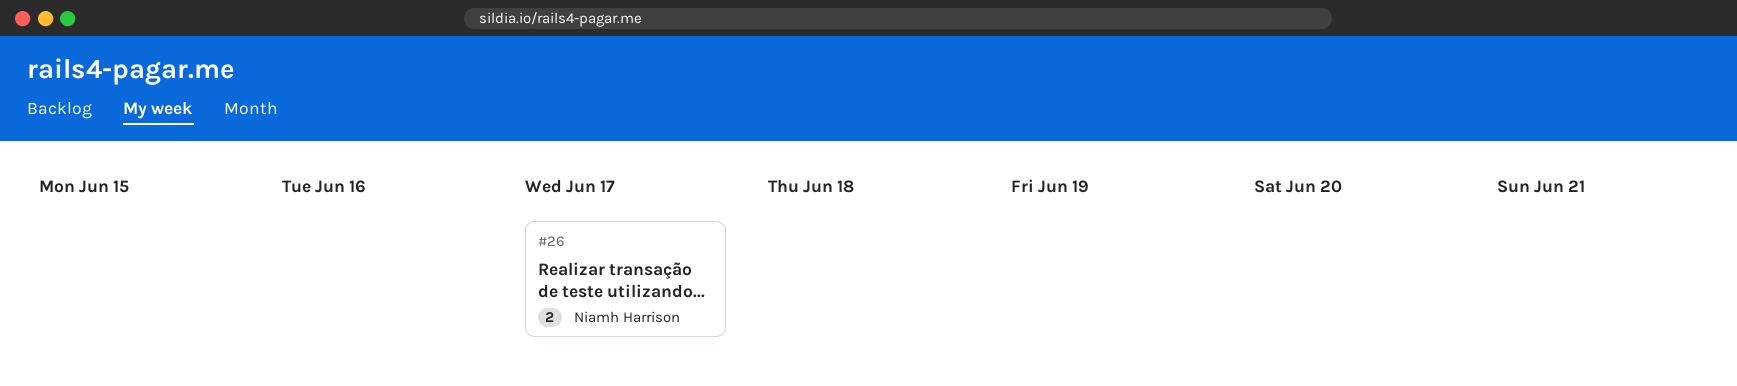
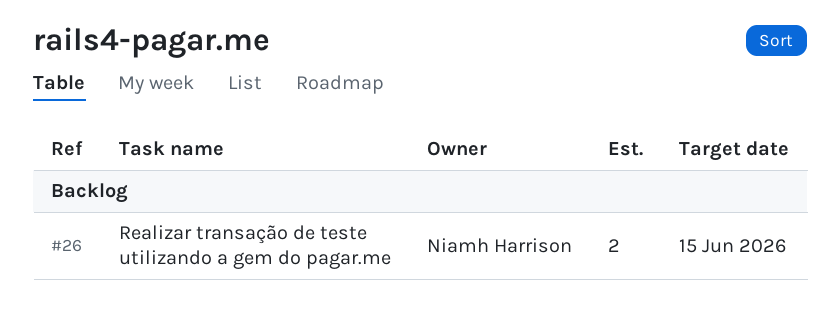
#26, due: Jun 17 -> Jun 15

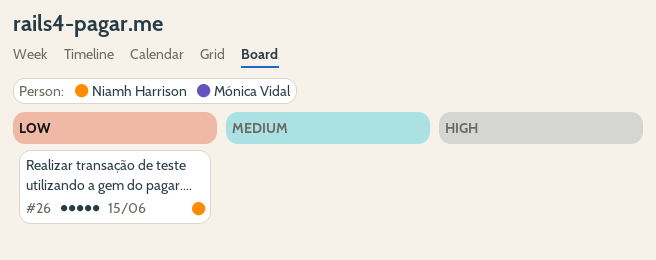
#26, estimate: 2 -> 5

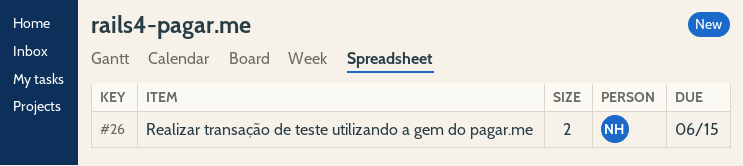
#26, estimate: 5 -> 2

